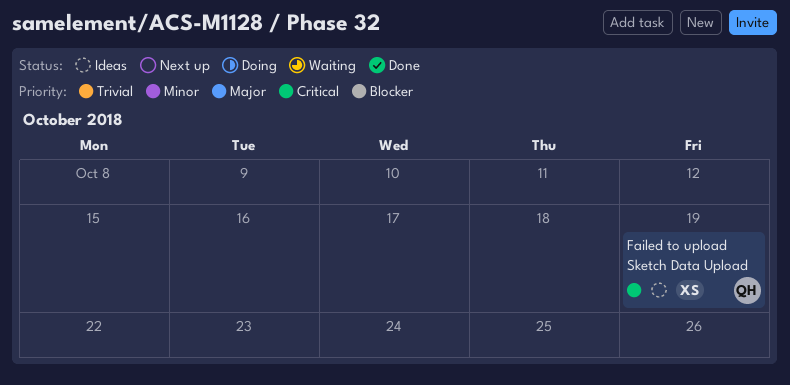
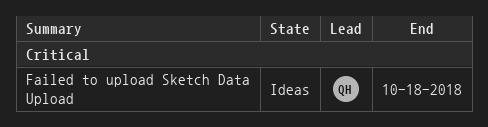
Failed to upload Sketch Data Upload, due: Oct 19 -> Oct 18

